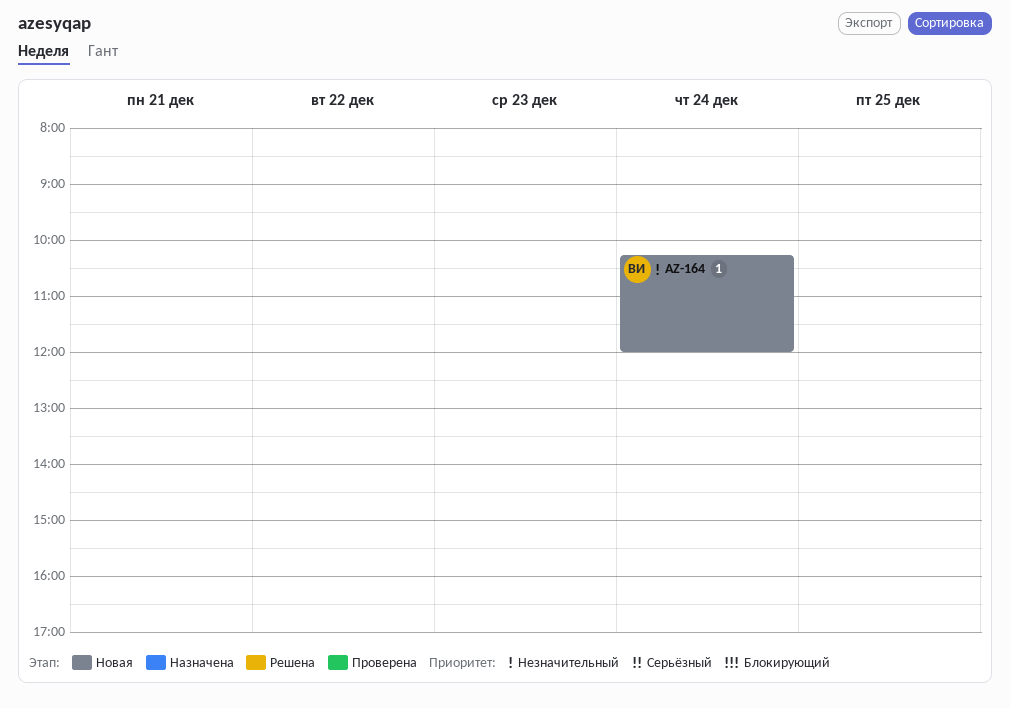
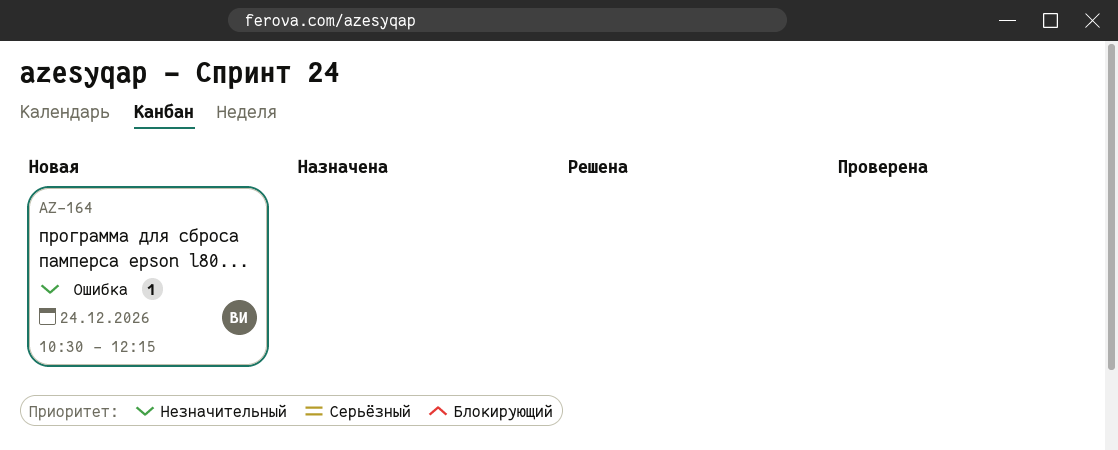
AZ-164, begins: 10:15 -> 10:30
AZ-164, ends: 12:00 -> 12:15

